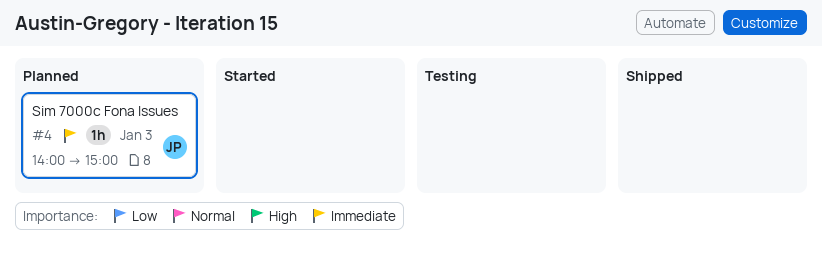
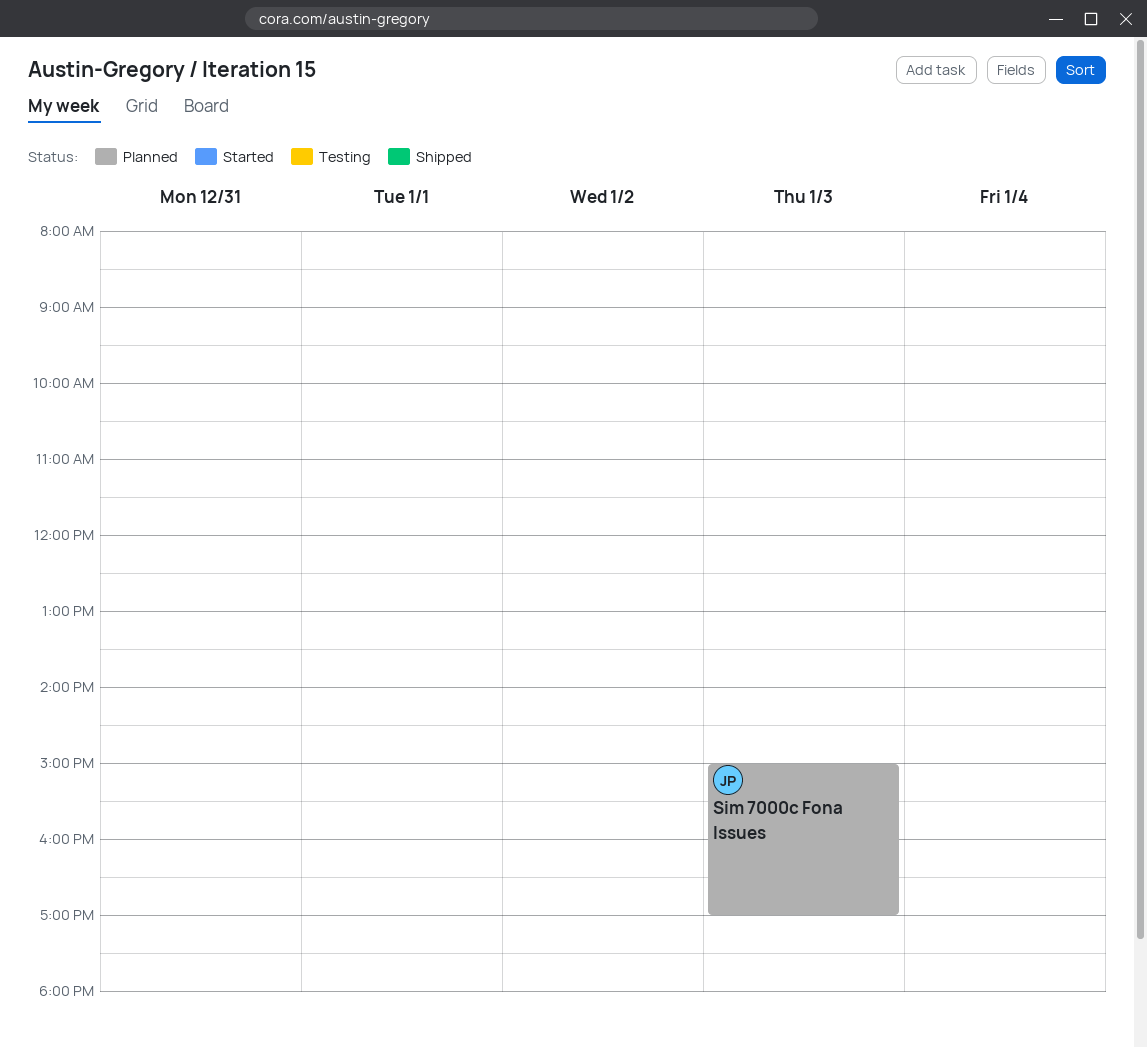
Sim 7000c Fona Issues, begins: 14:00 -> 15:00
Sim 7000c Fona Issues, ends: 15:00 -> 17:00

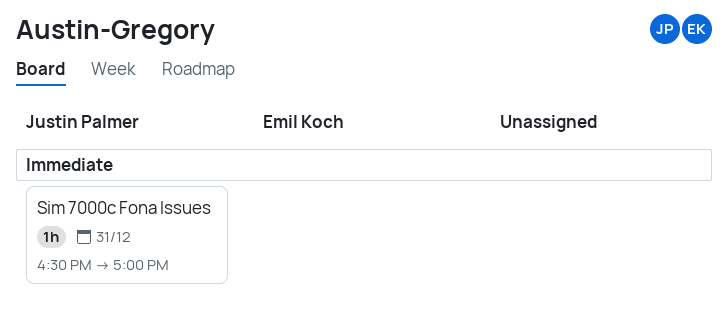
Sim 7000c Fona Issues, day: Jan 3 -> Dec 31
Sim 7000c Fona Issues, begins: 15:00 -> 16:30

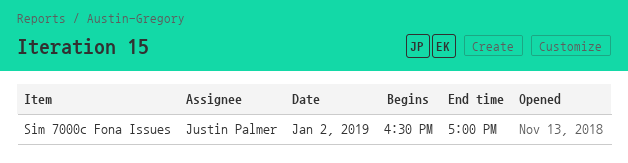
Sim 7000c Fona Issues, day: Dec 31 -> Jan 2

